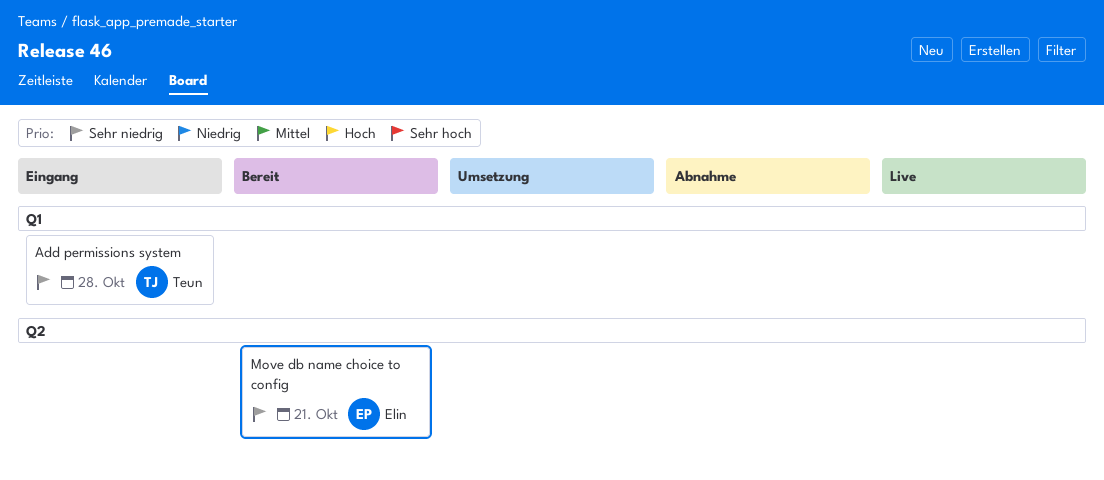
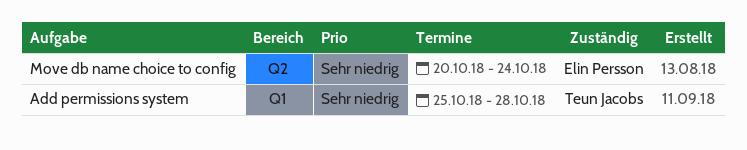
Move db name choice to config, due: Oct 21 -> Oct 24

